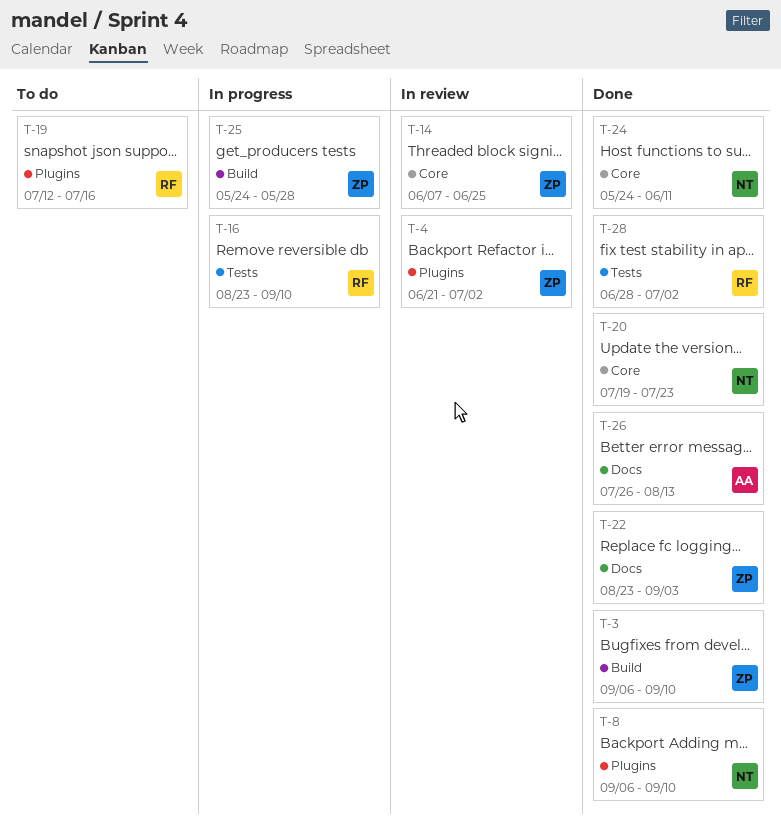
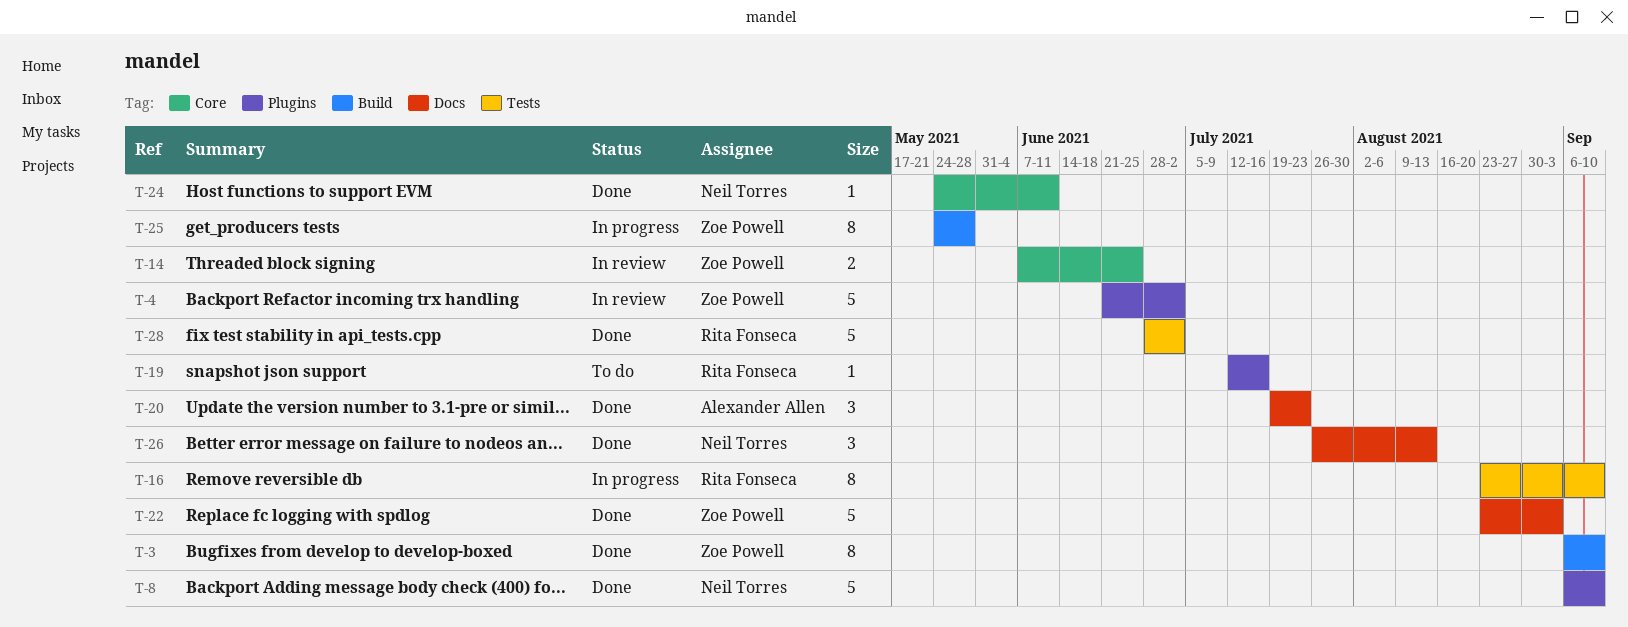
T-20, owner: Neil Torres -> Alexander Allen
T-20, label: Core -> Docs
T-26, owner: Alexander Allen -> Neil Torres

